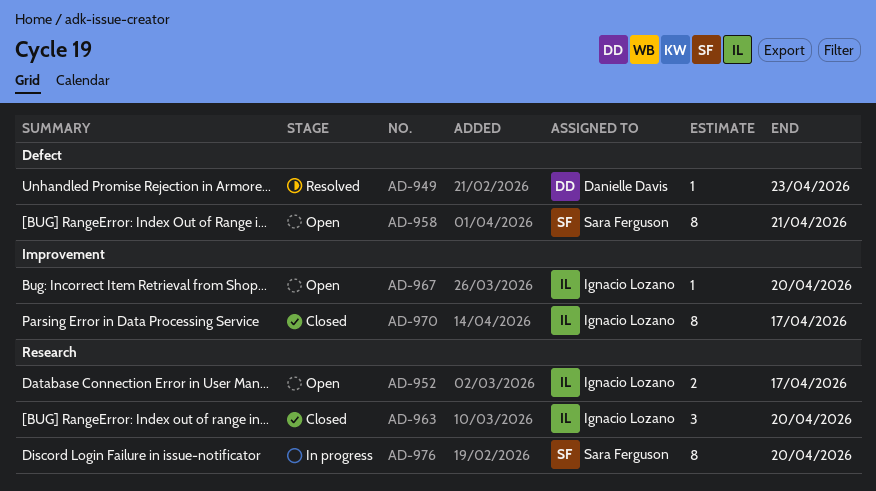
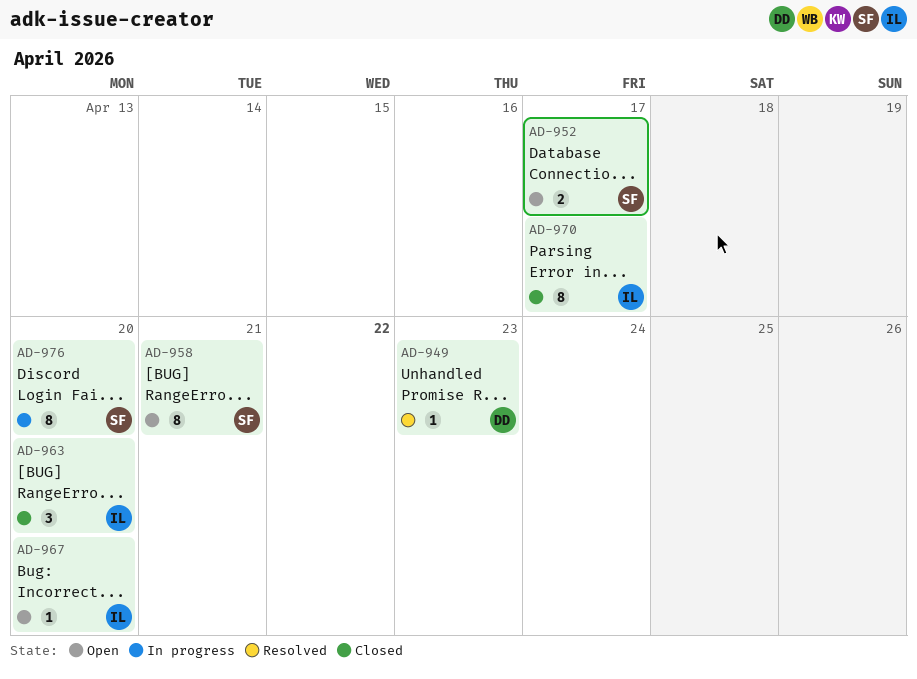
AD-952, owner: Ignacio Lozano -> Sara Ferguson

